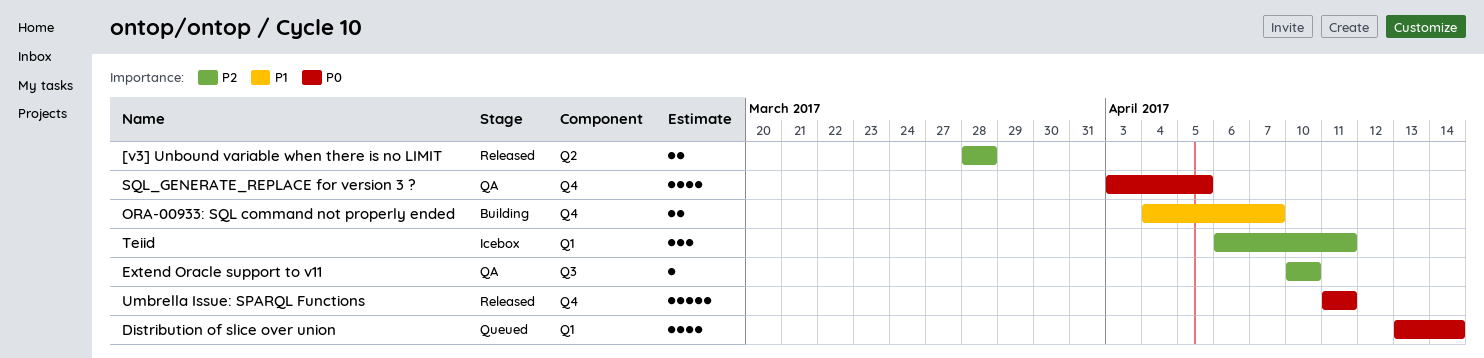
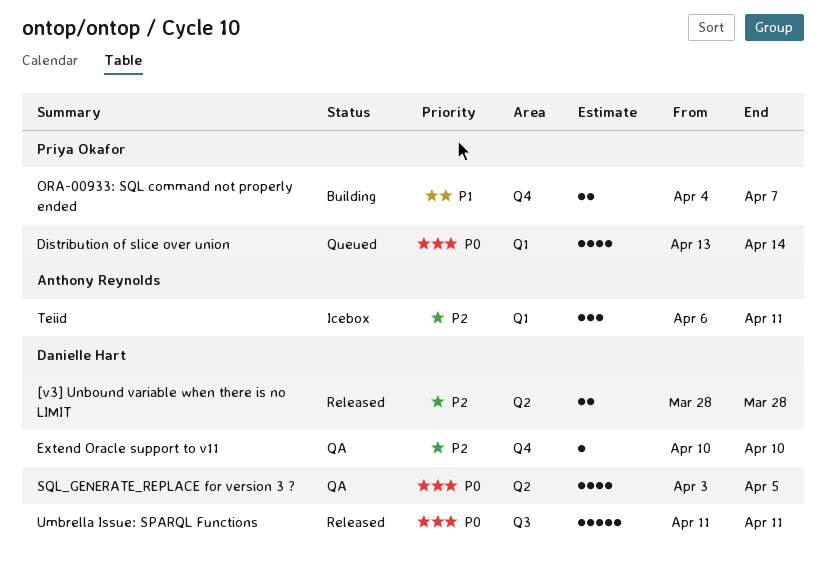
Extend Oracle support to v11, label: Q3 -> Q4
SQL_GENERATE_REPLACE for version 3 ?, label: Q4 -> Q2
Umbrella Issue: SPARQL Functions, label: Q4 -> Q3

